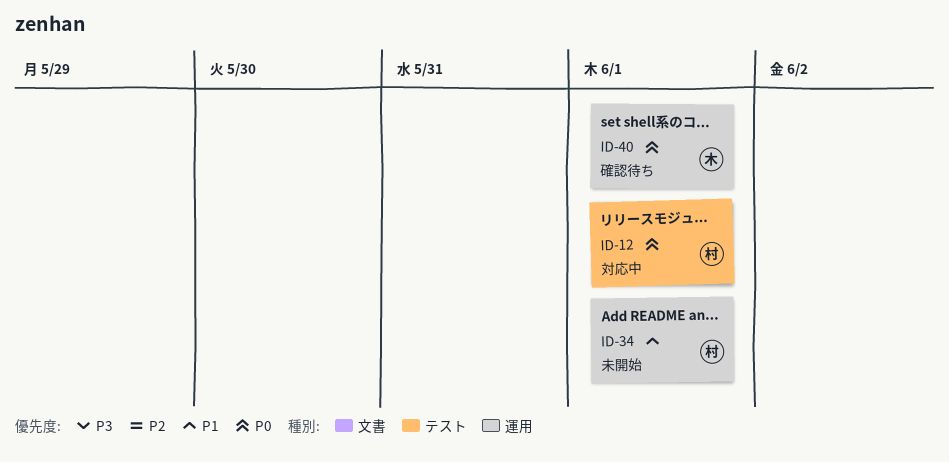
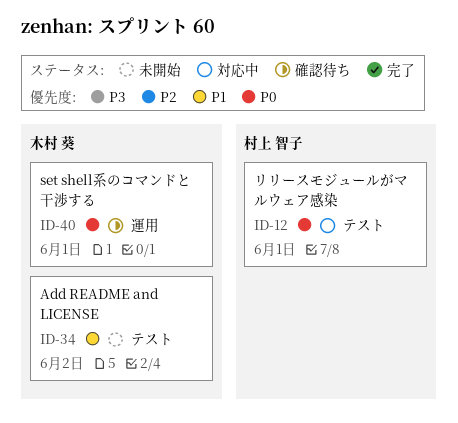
ID-34, owner: 村上 智子 -> 木村 葵
ID-34, label: 運用 -> テスト
ID-34, due: Jun 1 -> Jun 2

